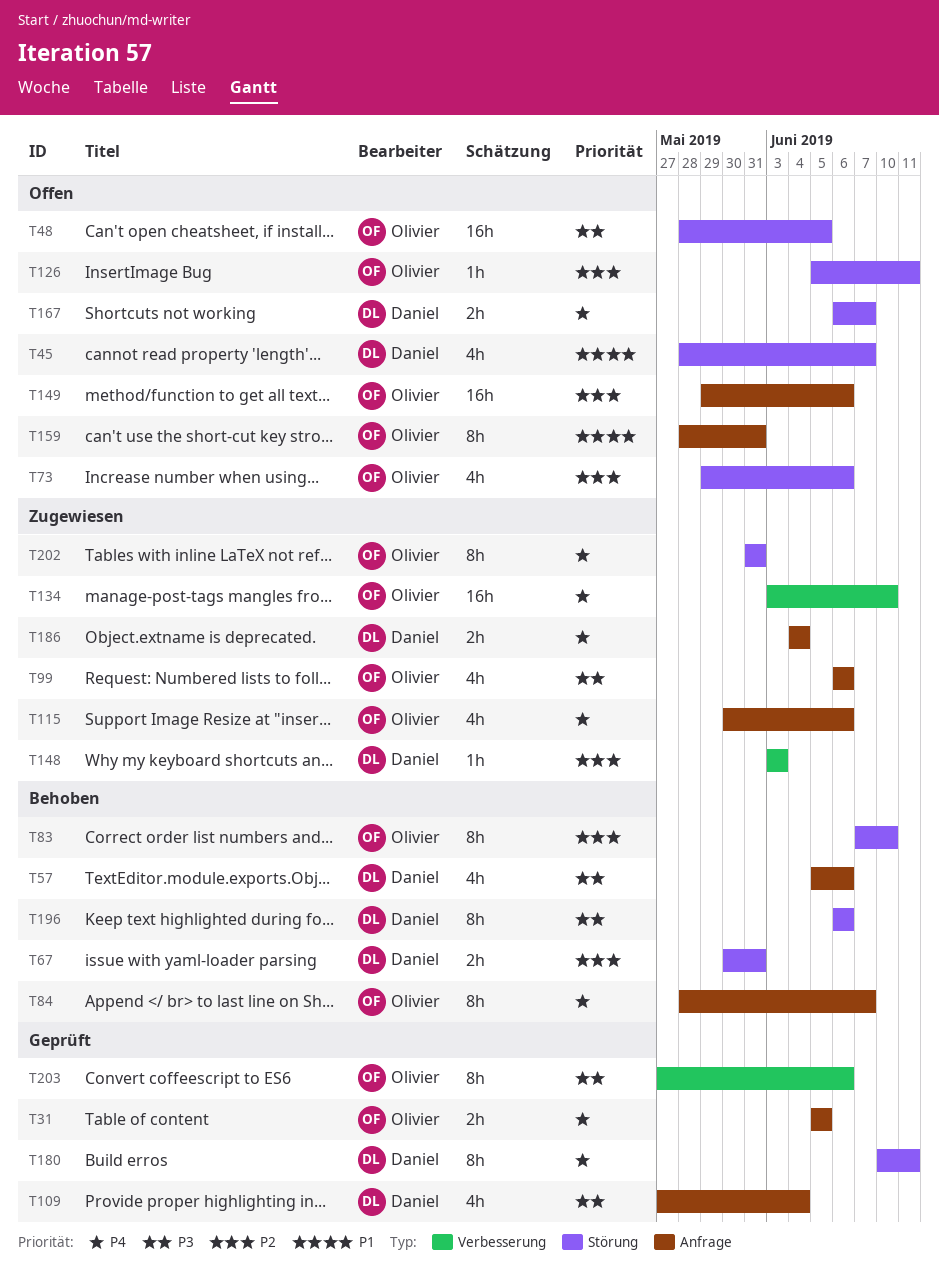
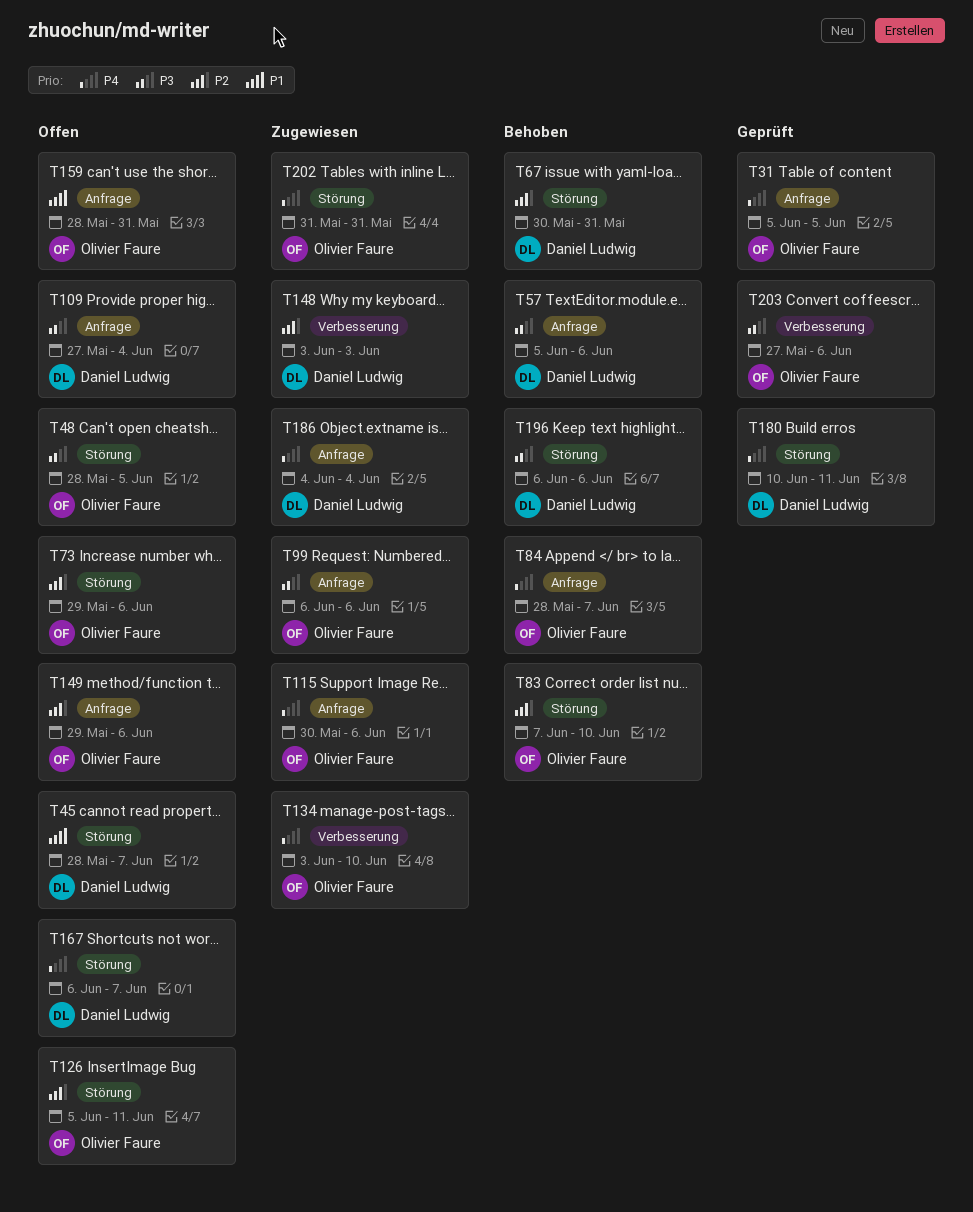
T109, status: Geprüft -> Offen

